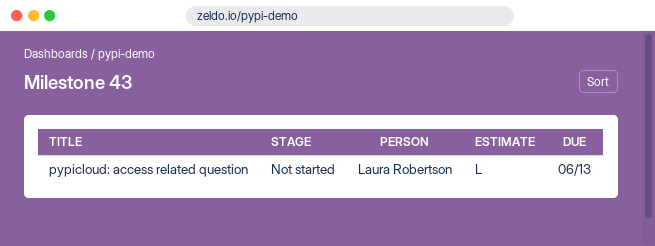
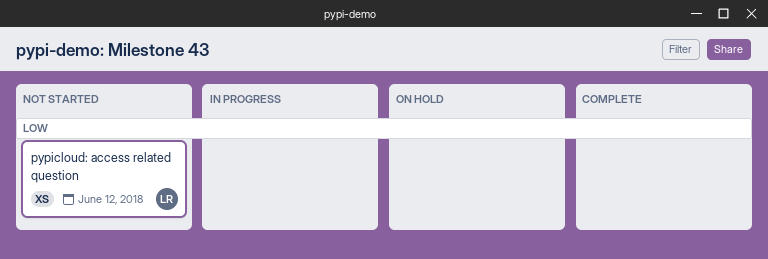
pypicloud: access related question, estimate: L -> XS
pypicloud: access related question, due: Jun 13 -> Jun 12

